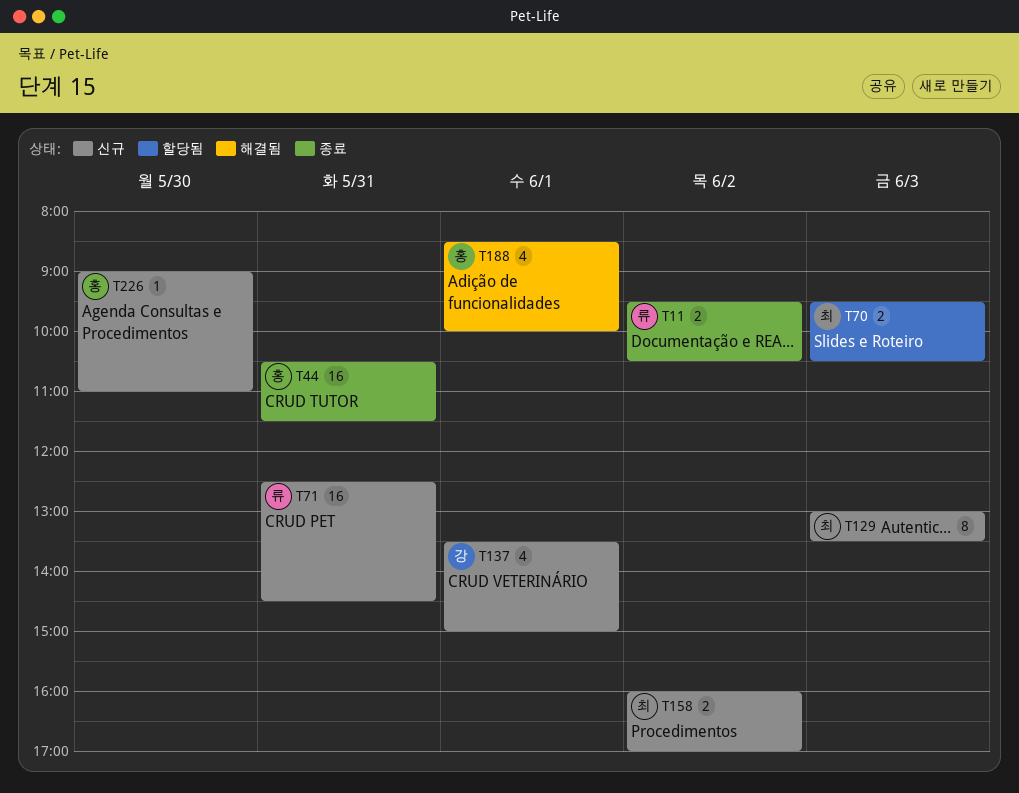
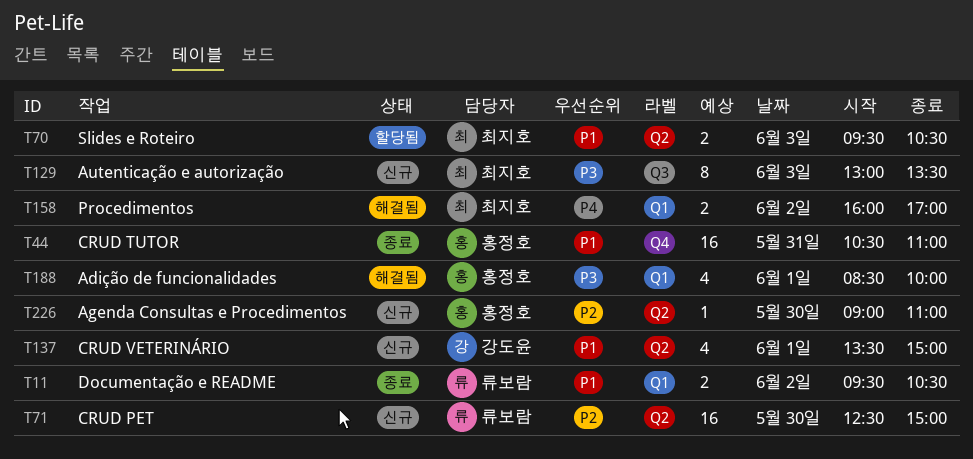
T44, ends: 11:30 -> 11:00
T71, day: May 31 -> May 30
T71, ends: 14:30 -> 15:00
T158, status: 신규 -> 해결됨

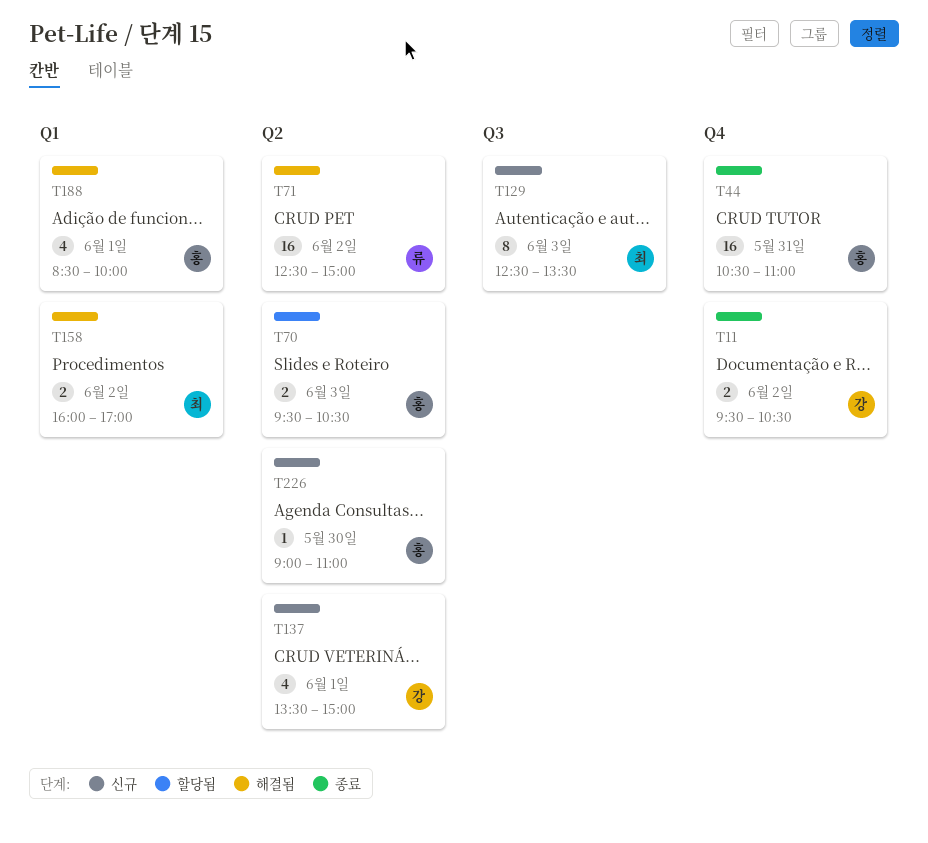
T11, owner: 류보람 -> 강도윤
T11, label: Q1 -> Q4
T70, owner: 최지호 -> 홍정호
T71, status: 신규 -> 해결됨
T71, day: May 30 -> Jun 2
T129, begins: 13:00 -> 12:30

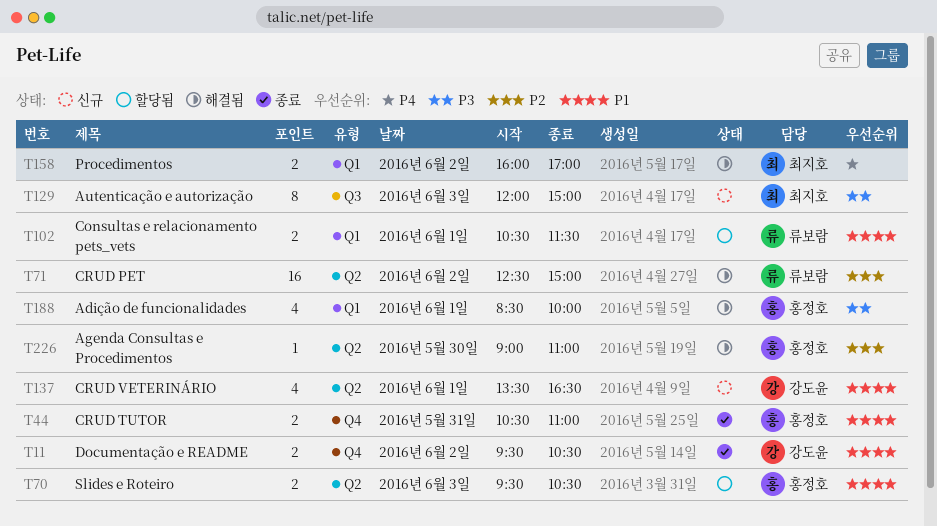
T44, estimate: 16 -> 2
T102: none -> present
T129, begins: 12:30 -> 12:00
T129, ends: 13:30 -> 15:00
T137, ends: 15:00 -> 16:30
T226, status: 신규 -> 해결됨

